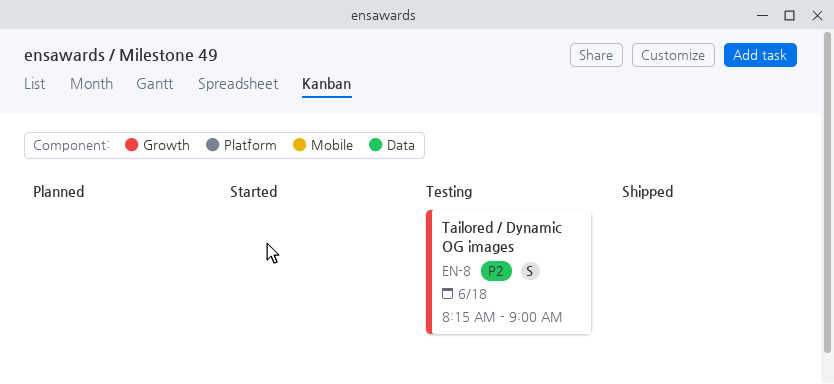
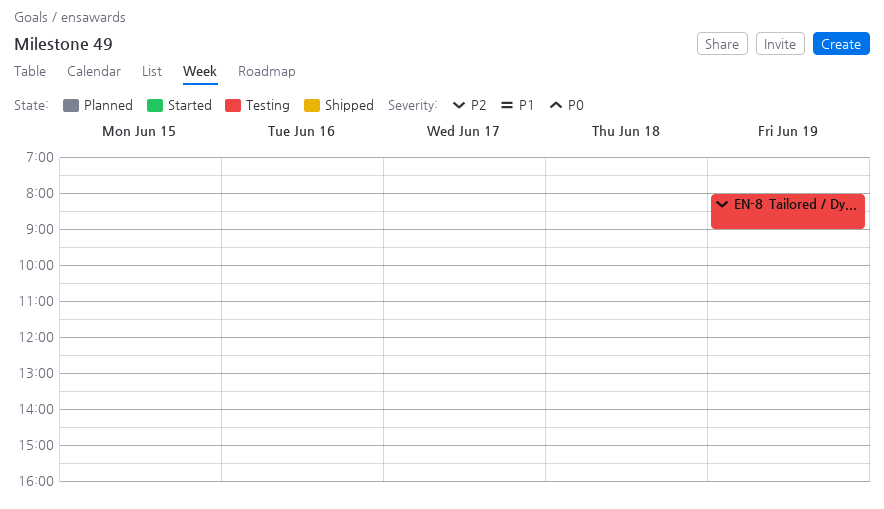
EN-8, day: Jun 18 -> Jun 19
EN-8, begins: 08:15 -> 08:00

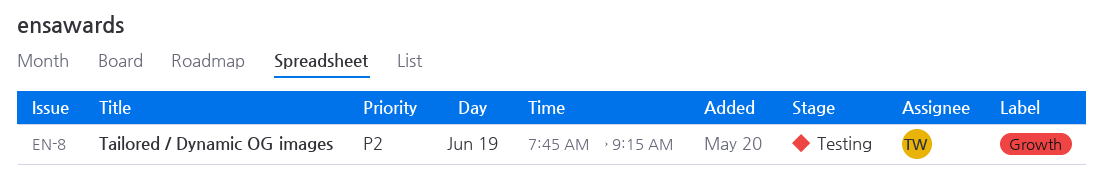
EN-8, begins: 08:00 -> 07:45
EN-8, ends: 09:00 -> 09:15

